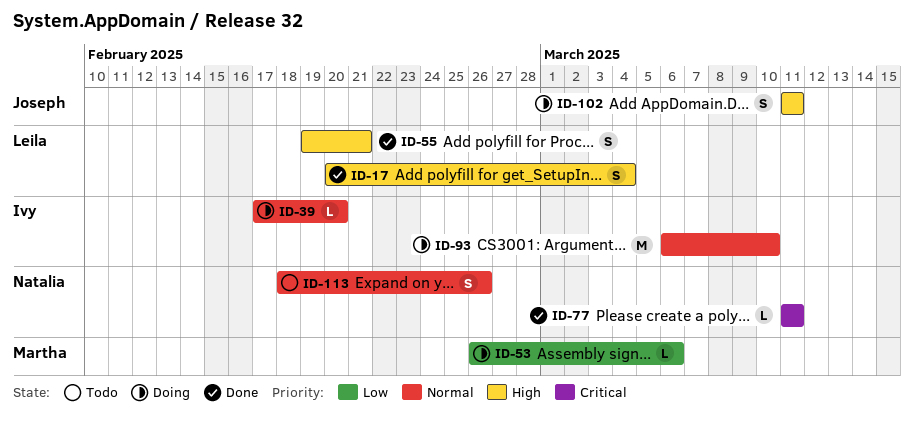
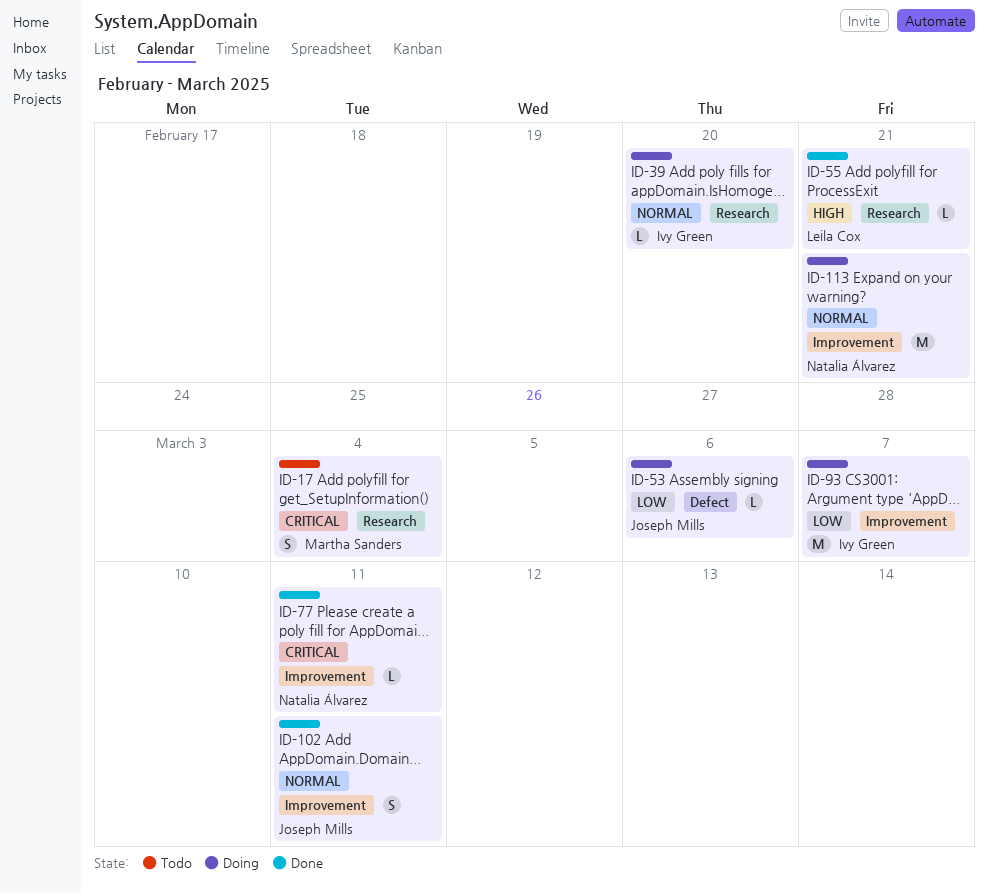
ID-17, status: Done -> Todo
ID-17, owner: Leila Cox -> Martha Sanders
ID-17, priority: High -> Critical
ID-53, owner: Martha Sanders -> Joseph Mills
ID-55, estimate: S -> L
ID-93, priority: Normal -> Low
ID-93, due: Mar 10 -> Mar 7
ID-102, status: Doing -> Done
ID-102, priority: High -> Normal
ID-113, status: Todo -> Doing
ID-113, estimate: S -> M
ID-113, due: Feb 26 -> Feb 21

